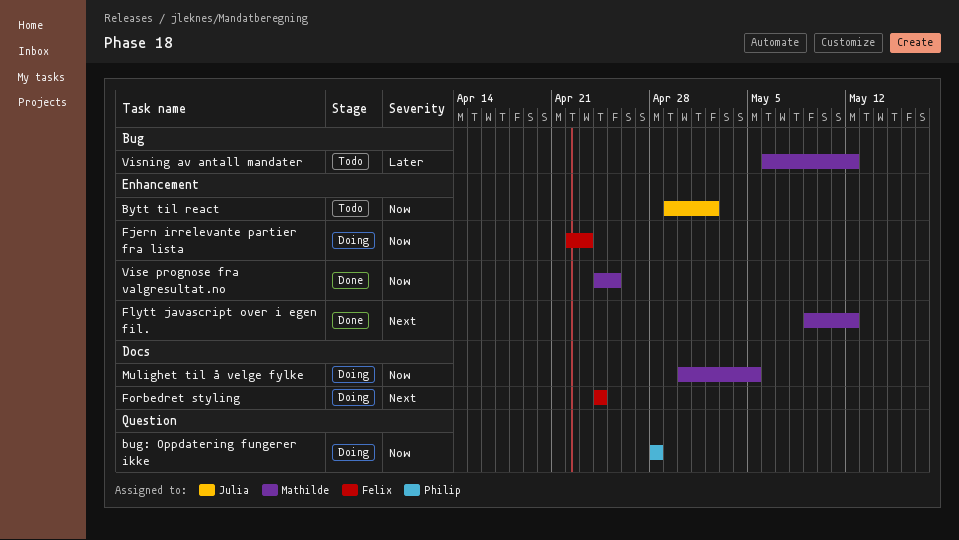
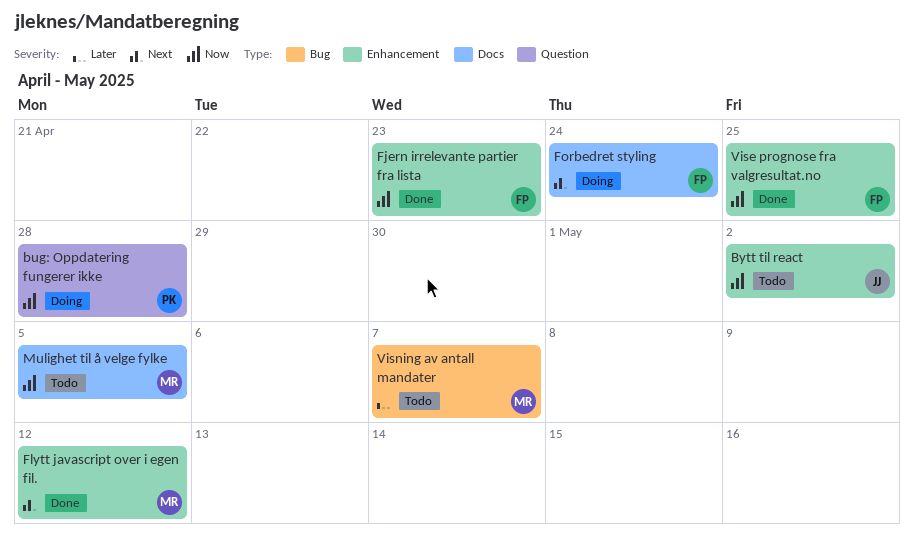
Fjern irrelevante partier fra lista, status: Doing -> Done
Mulighet til å velge fylke, status: Doing -> Todo
Vise prognose fra valgresultat.no, owner: Mathilde -> Felix
Visning av antall mandater, due: May 12 -> May 7

